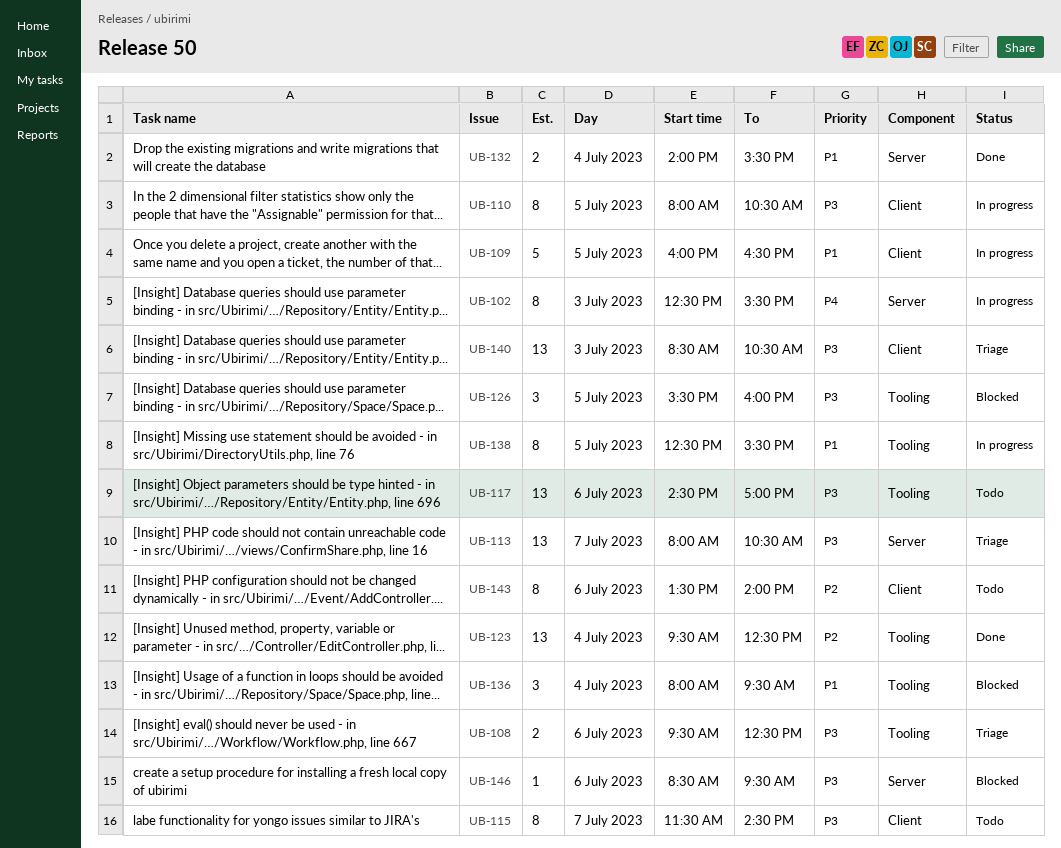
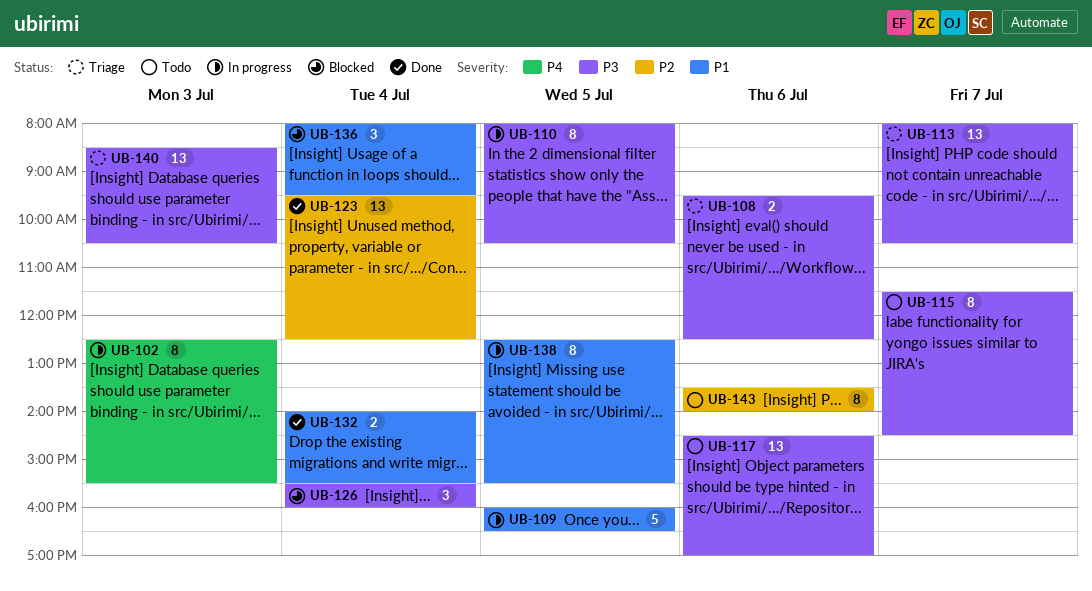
UB-126, day: Jul 5 -> Jul 4
UB-146: present -> none

